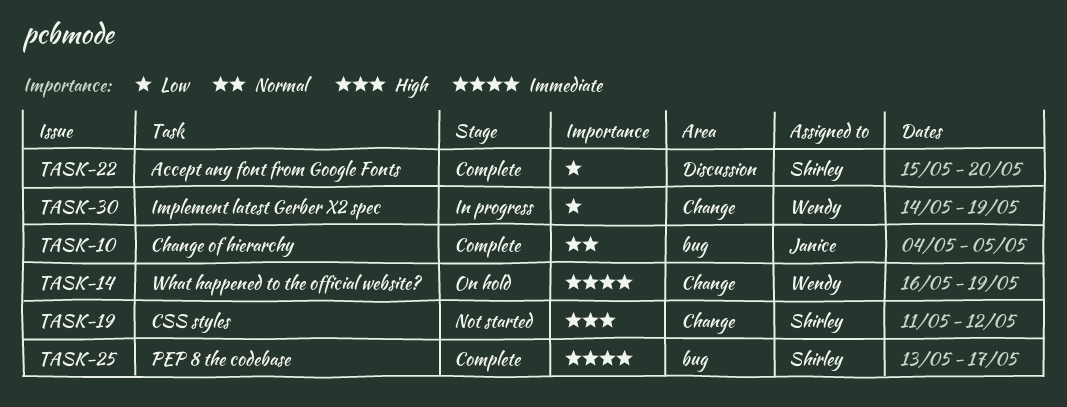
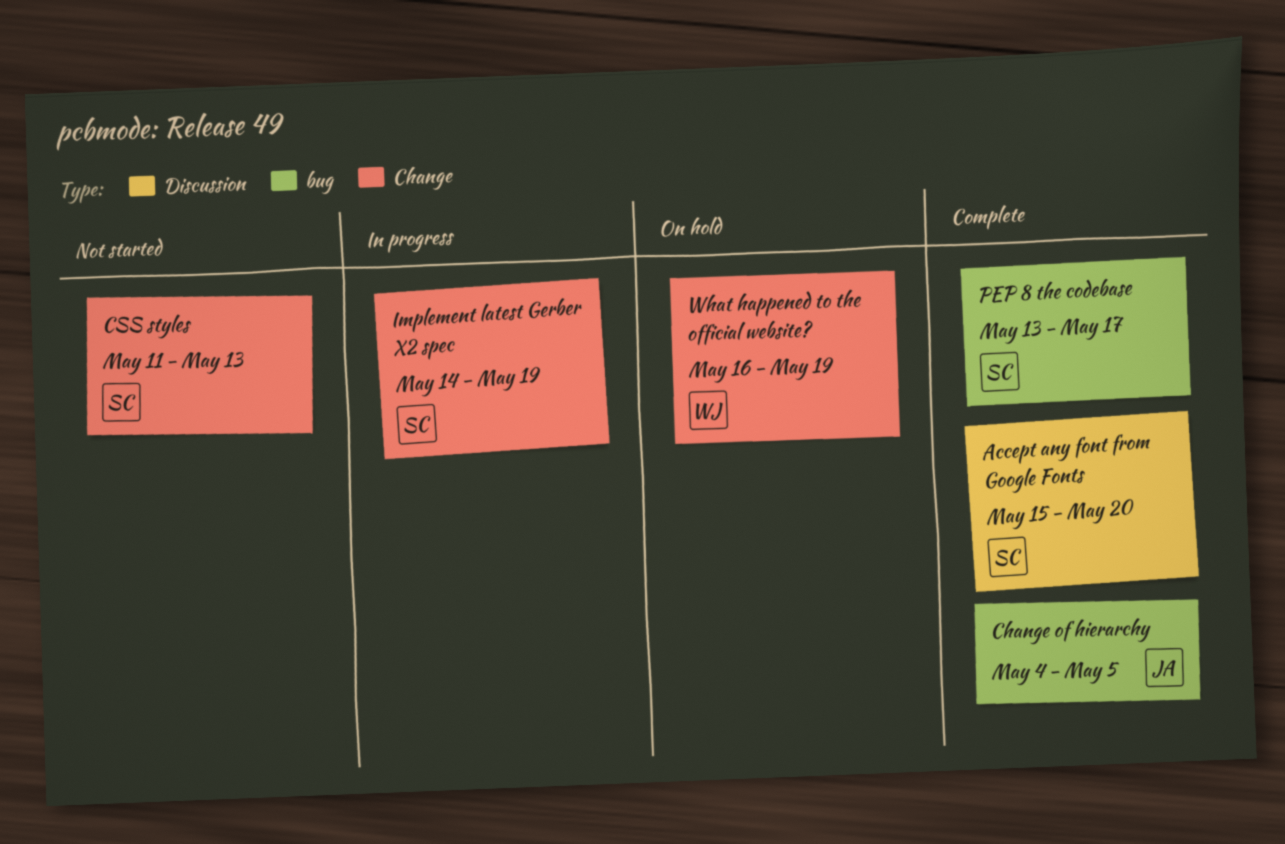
CSS styles, due: May 12 -> May 13
Implement latest Gerber X2 spec, owner: Wendy -> Shirley

